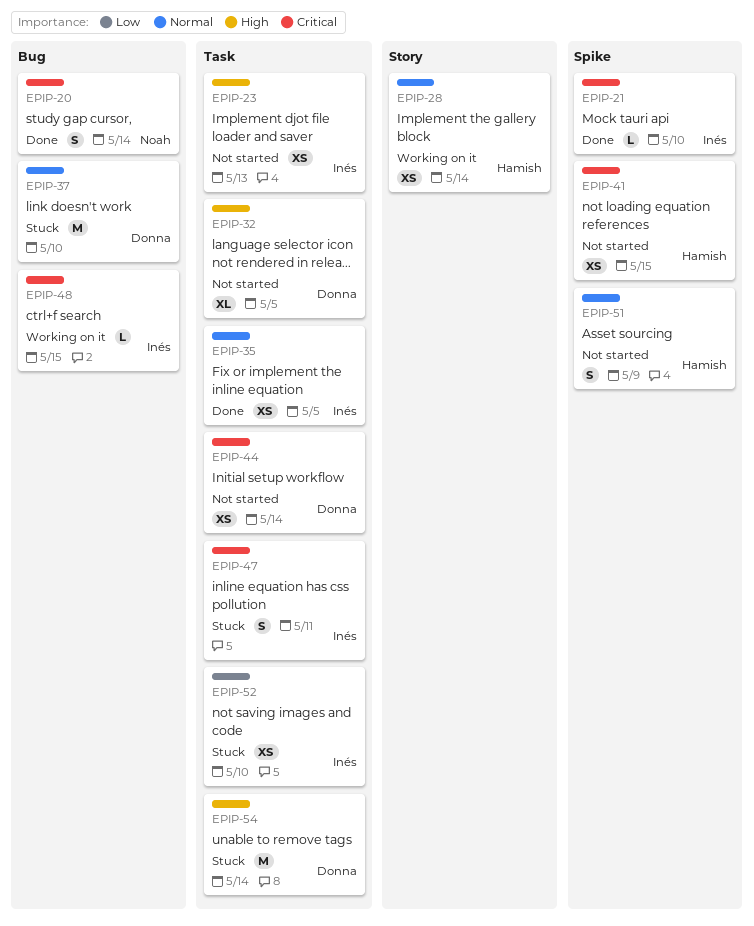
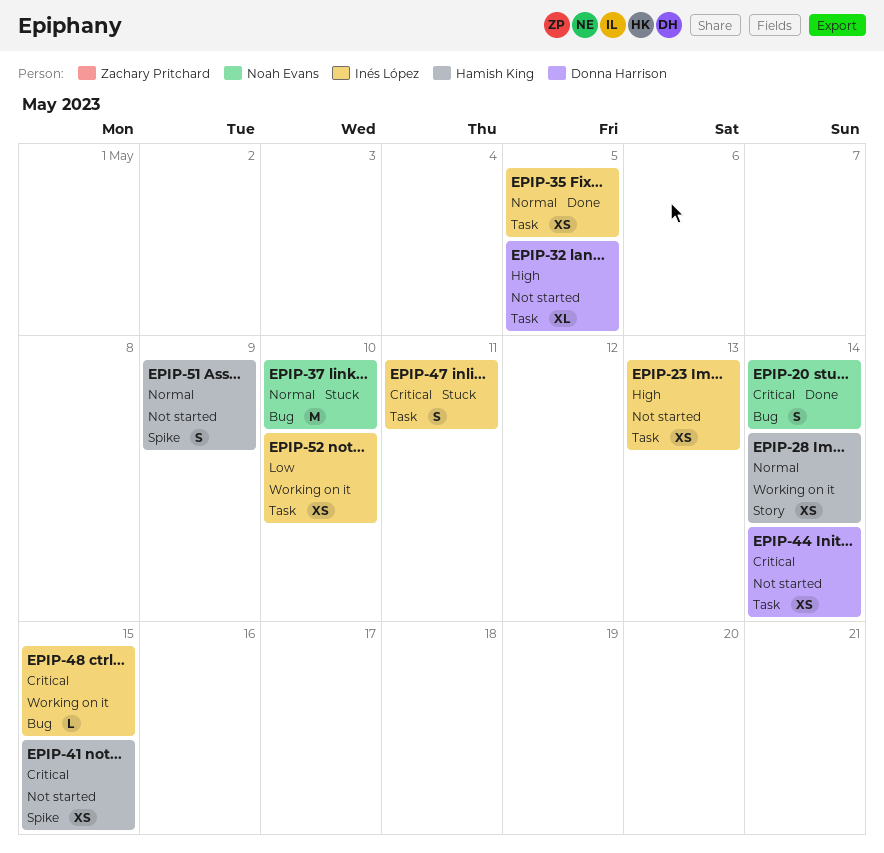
EPIP-21: present -> none
EPIP-37, owner: Donna Harrison -> Noah Evans
EPIP-52, status: Stuck -> Working on it
EPIP-54: present -> none

